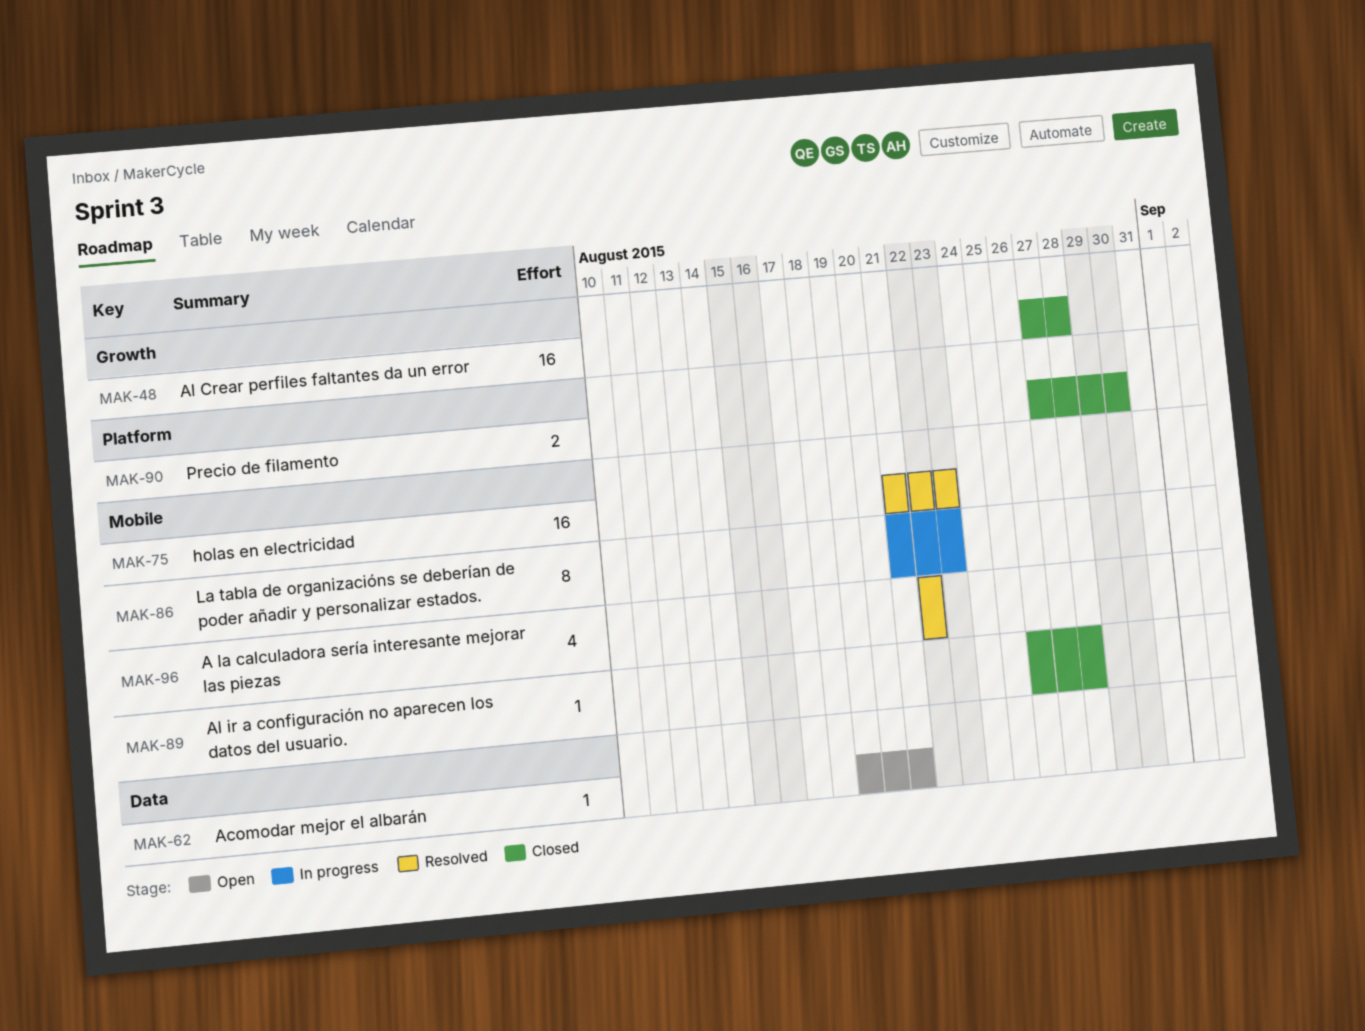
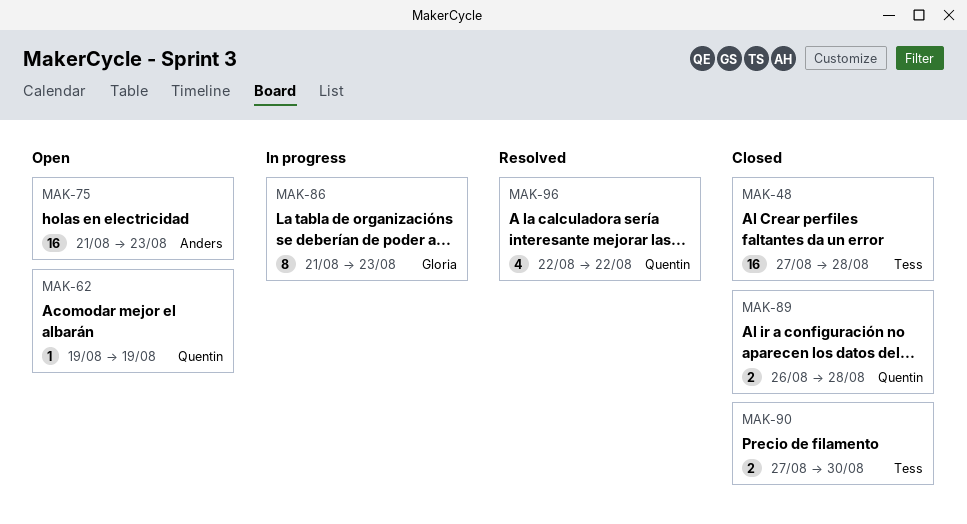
MAK-62, due: Aug 21 -> Aug 19
MAK-75, status: Resolved -> Open
MAK-89, estimate: 1 -> 2

